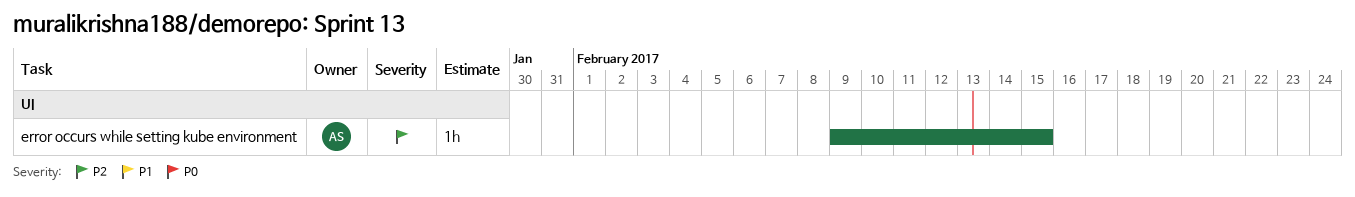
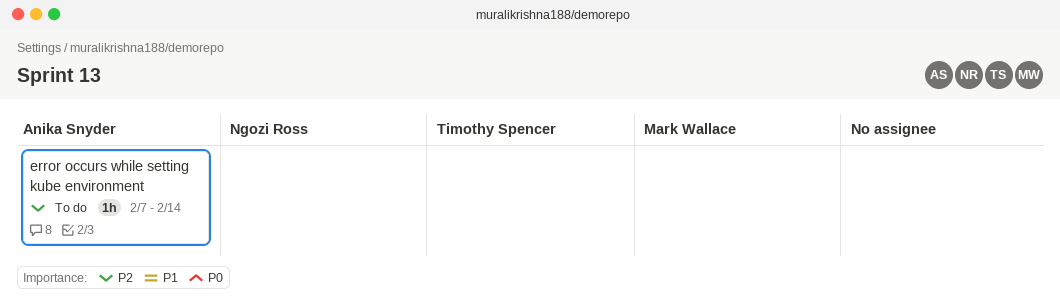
error occurs while setting kube environment, start: Feb 9 -> Feb 7
error occurs while setting kube environment, due: Feb 15 -> Feb 14

